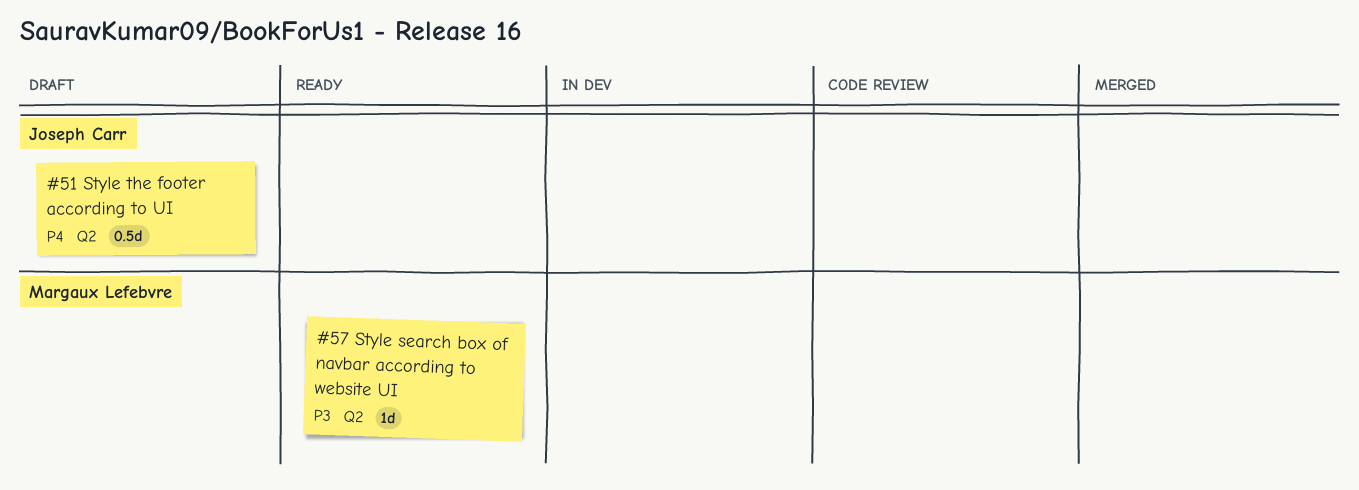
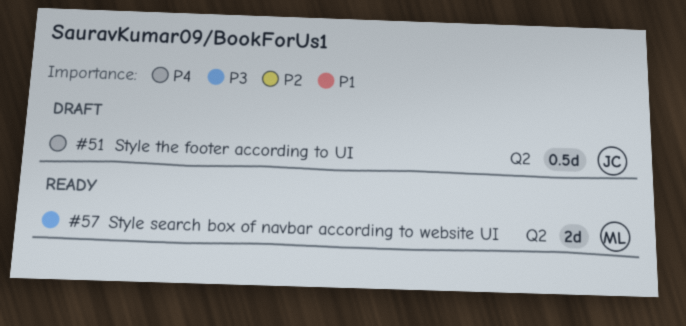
#57, estimate: 1d -> 2d

